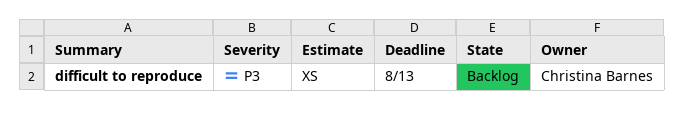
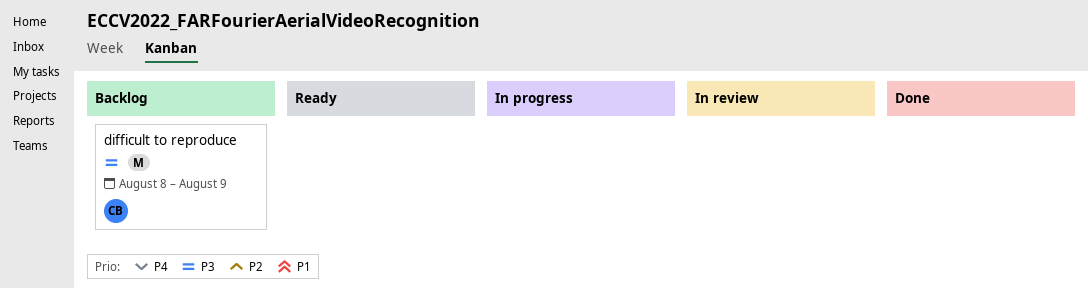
difficult to reproduce, estimate: XS -> M
difficult to reproduce, due: Aug 13 -> Aug 9

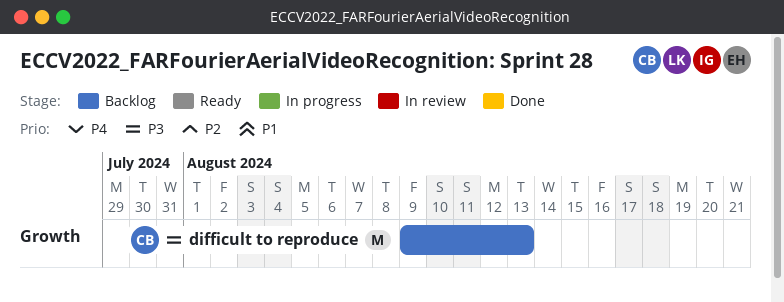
difficult to reproduce, start: Aug 8 -> Aug 9
difficult to reproduce, due: Aug 9 -> Aug 13

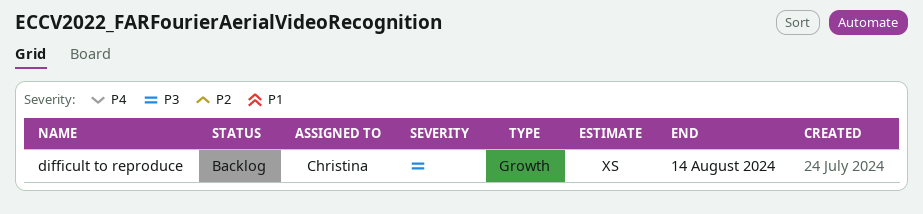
difficult to reproduce, estimate: M -> XS
difficult to reproduce, due: Aug 13 -> Aug 14

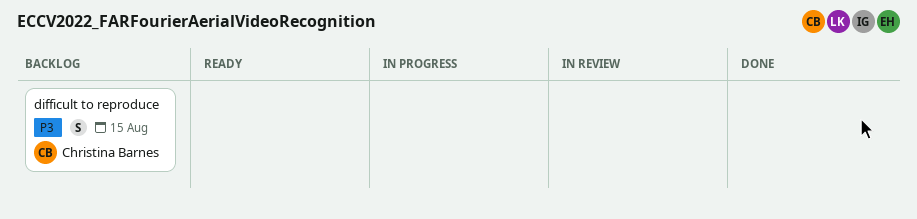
difficult to reproduce, estimate: XS -> S
difficult to reproduce, due: Aug 14 -> Aug 15

